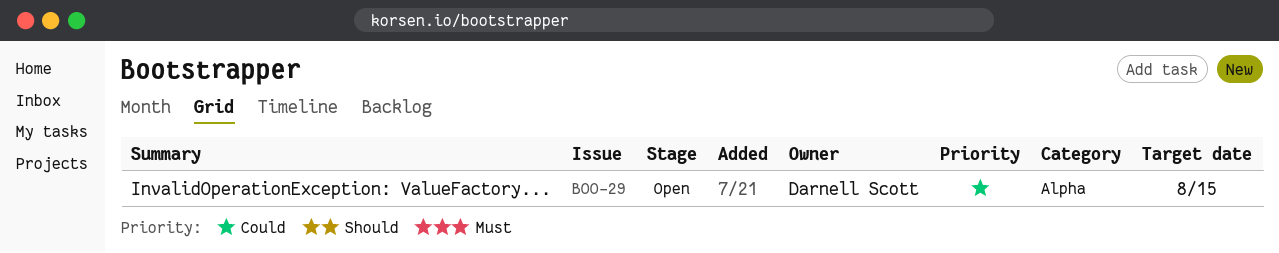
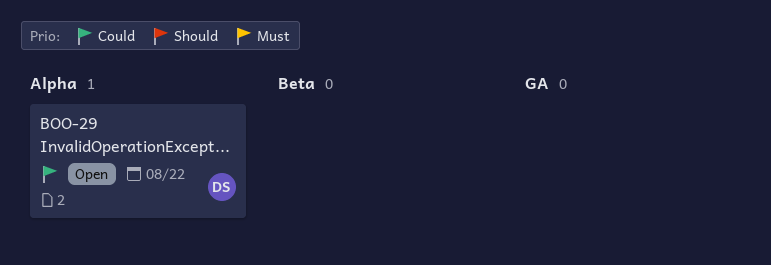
BOO-29, due: Aug 15 -> Aug 22

